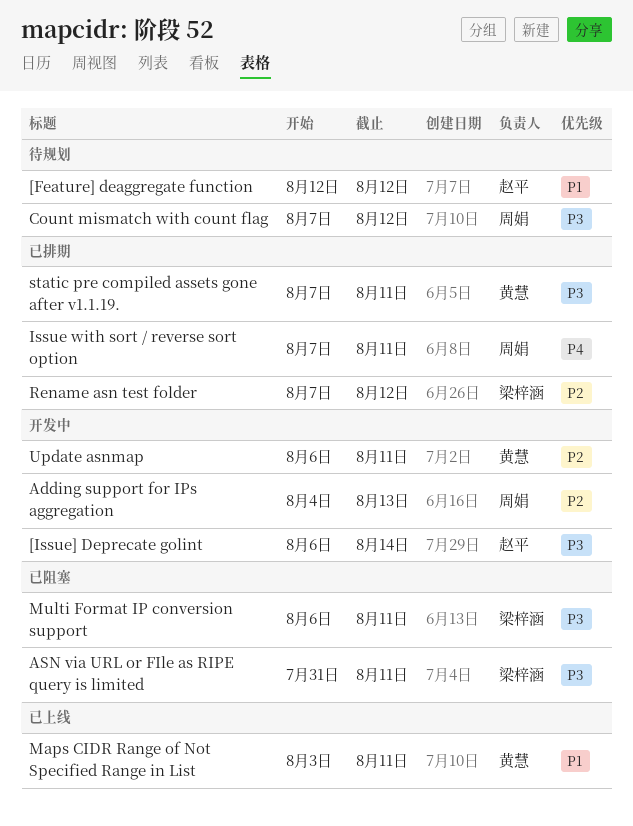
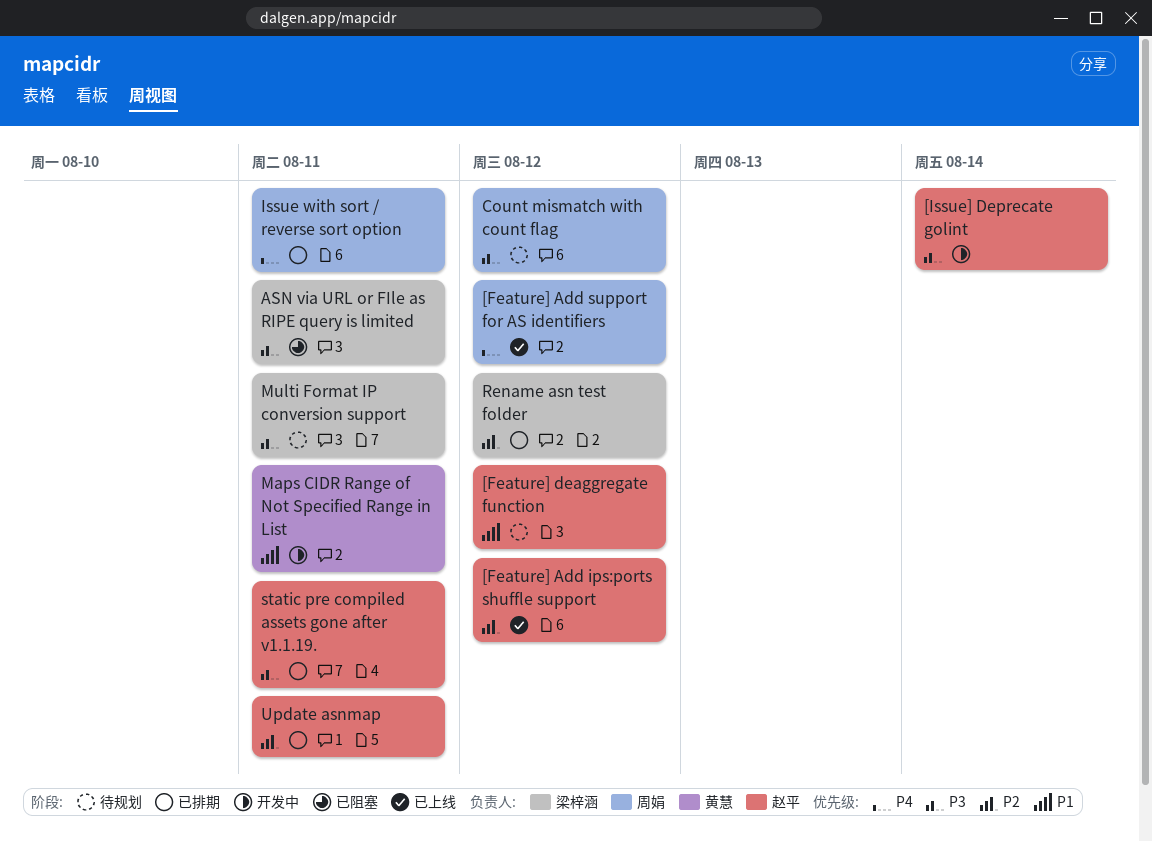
[Feature] Add ips:ports shuffle support: none -> present
[Feature] Add support for AS identifiers: none -> present
Adding support for IPs aggregation: present -> none
Maps CIDR Range of Not Specified Range in List, status: 已上线 -> 开发中
Multi Format IP conversion support, status: 已阻塞 -> 待规划
static pre compiled assets gone after v1.1.19., owner: 黄慧 -> 赵平
Update asnmap, status: 开发中 -> 已排期
Update asnmap, owner: 黄慧 -> 赵平

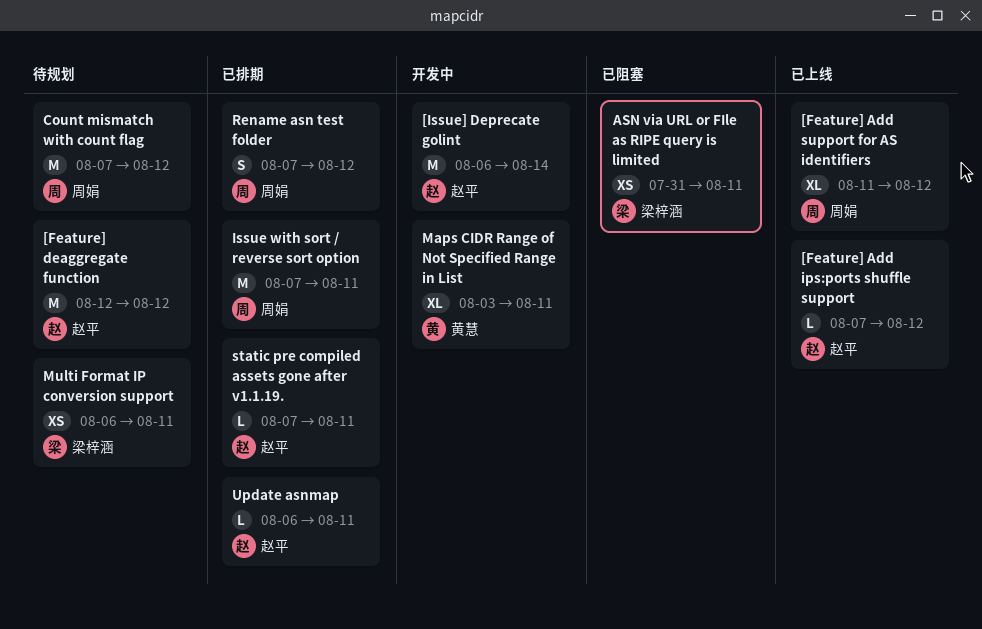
Rename asn test folder, owner: 梁梓涵 -> 周娟

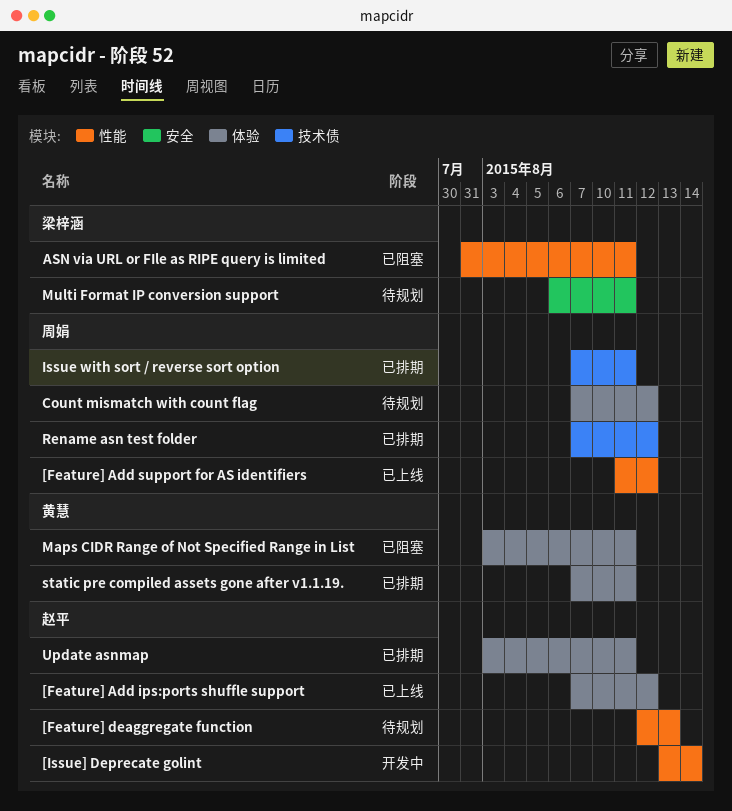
[Feature] deaggregate function, due: Aug 12 -> Aug 13
[Issue] Deprecate golint, start: Aug 6 -> Aug 13
Maps CIDR Range of Not Specified Range in List, status: 开发中 -> 已阻塞
static pre compiled assets gone after v1.1.19., owner: 赵平 -> 黄慧
Update asnmap, start: Aug 6 -> Aug 3

